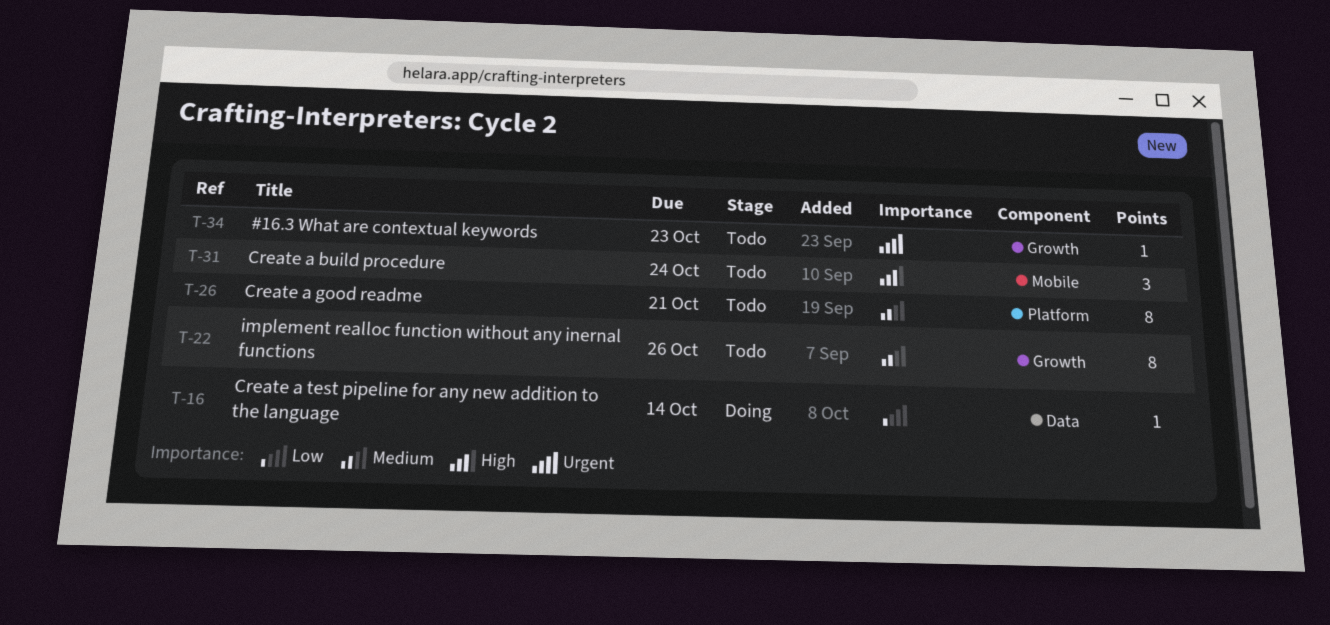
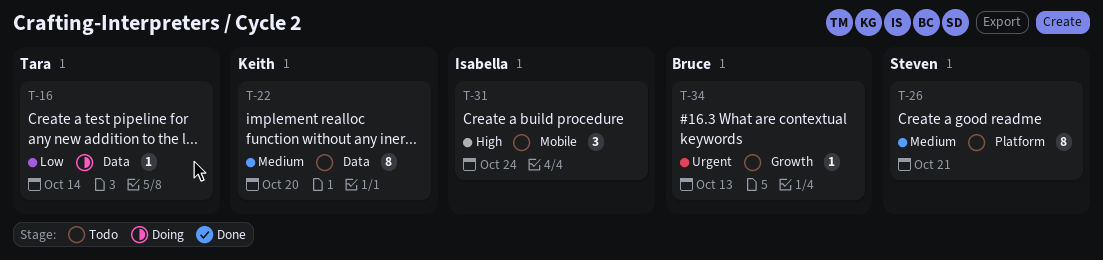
T-22, label: Growth -> Data
T-22, due: Oct 26 -> Oct 20
T-34, due: Oct 23 -> Oct 13

